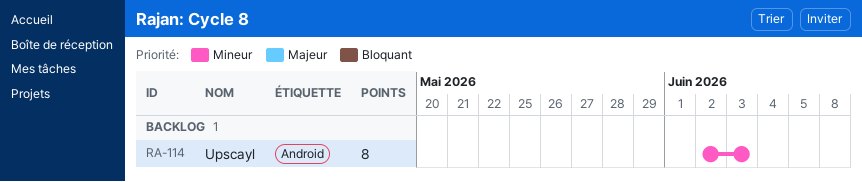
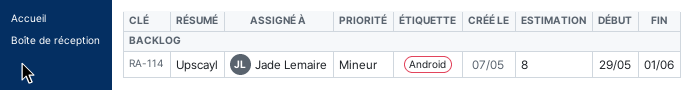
RA-114, start: Jun 2 -> May 29
RA-114, due: Jun 3 -> Jun 1

